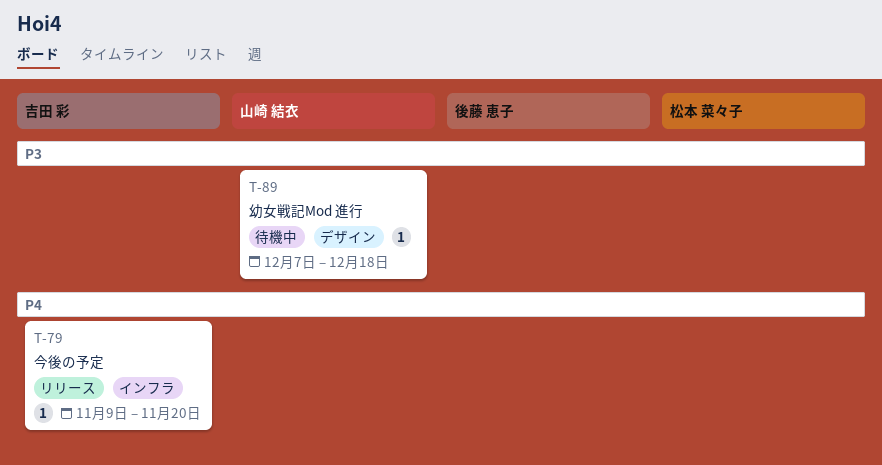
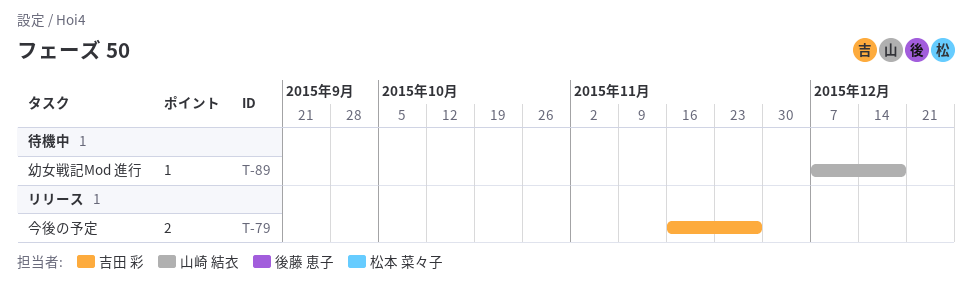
T-79, estimate: 1 -> 2
T-79, start: Nov 9 -> Nov 16
T-79, due: Nov 20 -> Nov 27

